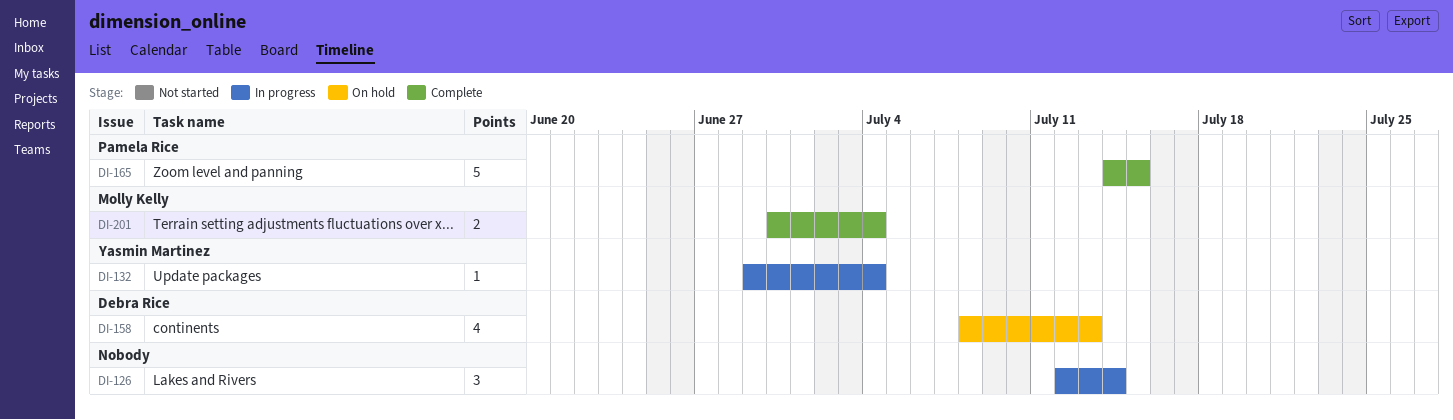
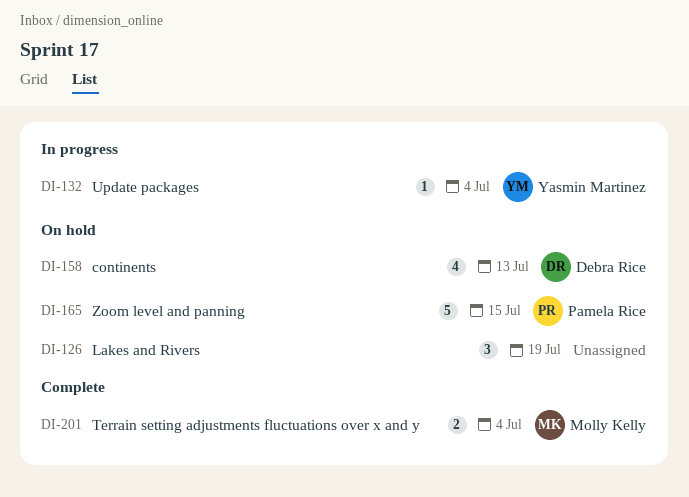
DI-126, status: In progress -> On hold
DI-126, due: Jul 14 -> Jul 19
DI-165, status: Complete -> On hold

